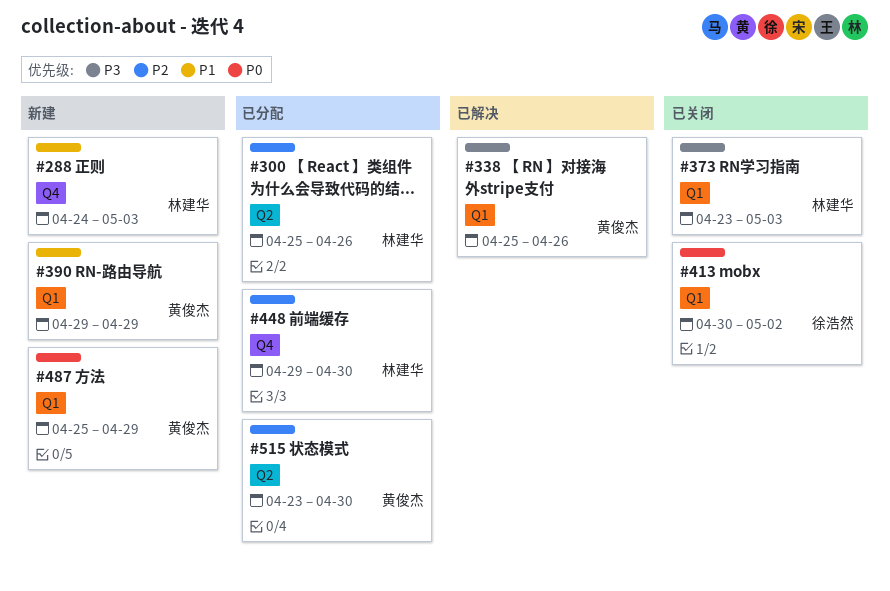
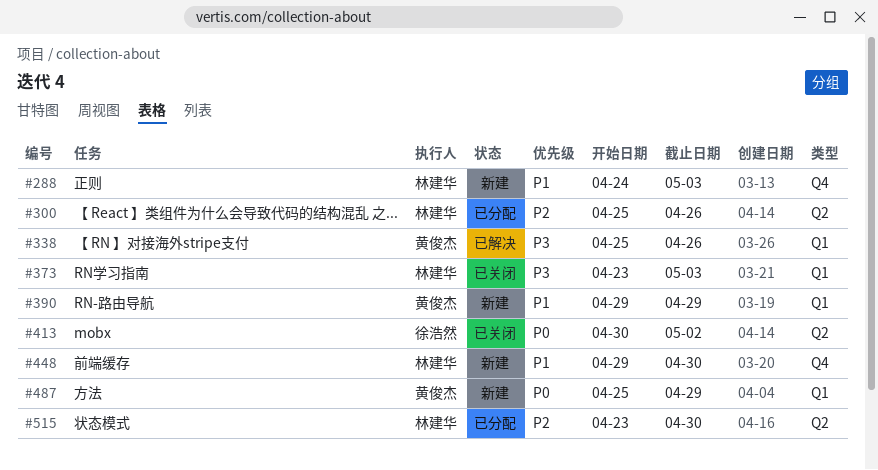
#413, label: Q1 -> Q2
#448, status: 已分配 -> 新建
#448, priority: P2 -> P1
#515, owner: 黄俊杰 -> 林建华

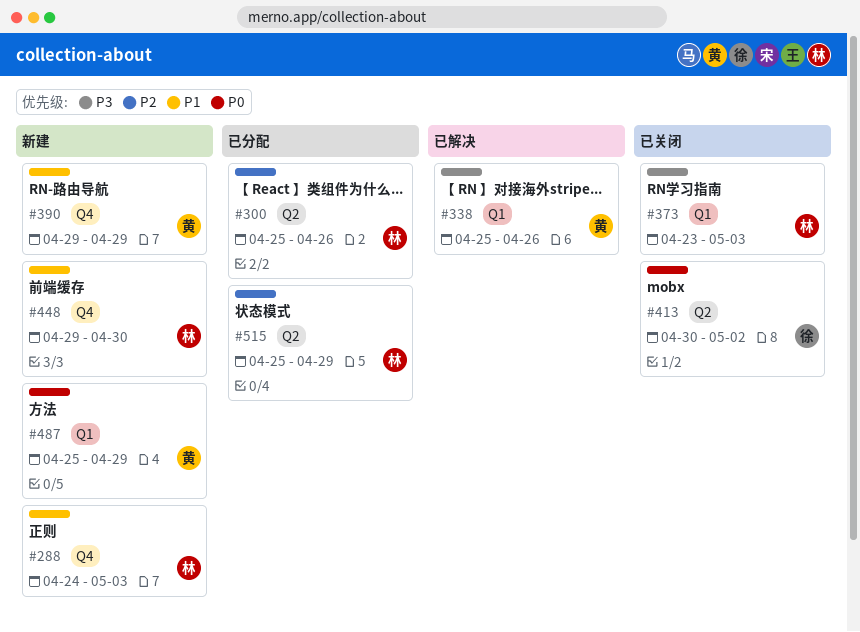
#390, label: Q1 -> Q4
#515, start: Apr 23 -> Apr 25
#515, due: Apr 30 -> Apr 29

